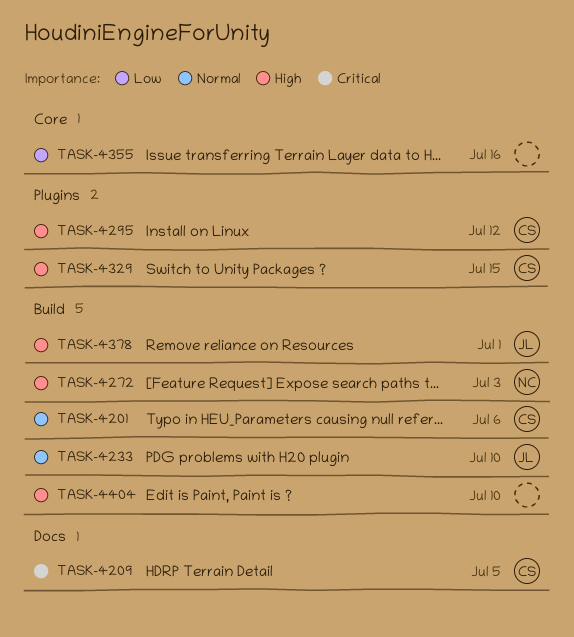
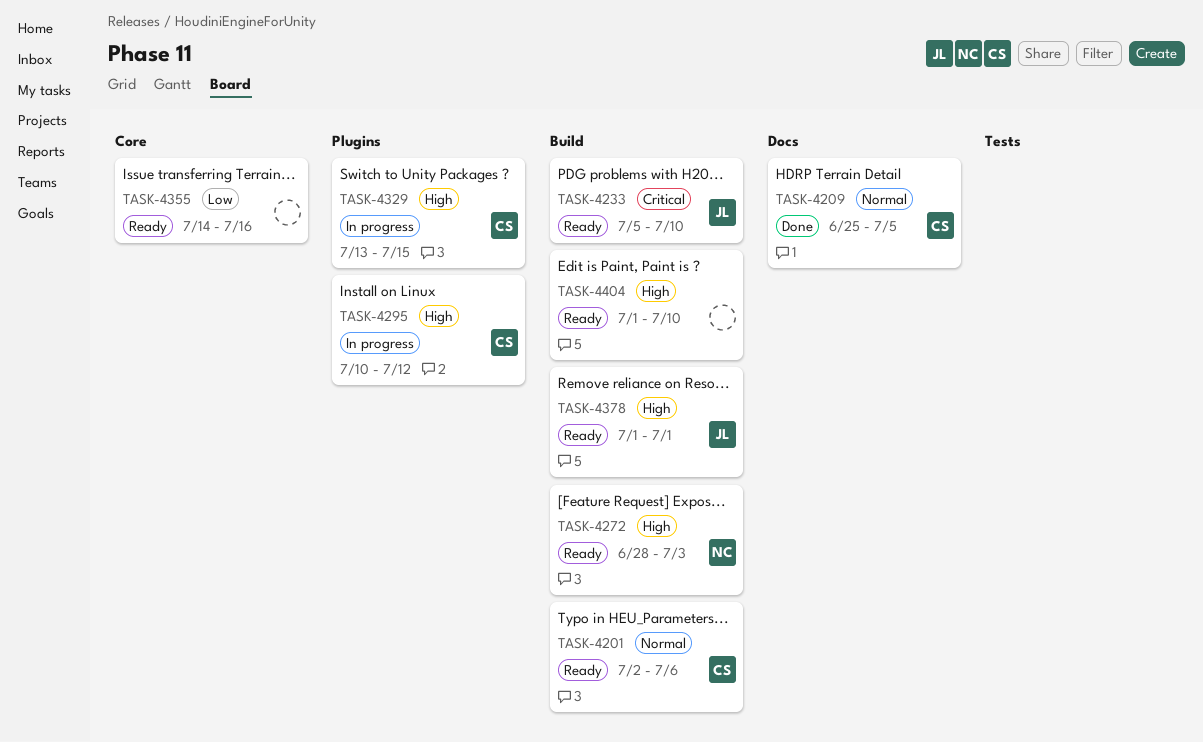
TASK-4209, priority: Critical -> Normal
TASK-4233, priority: Normal -> Critical

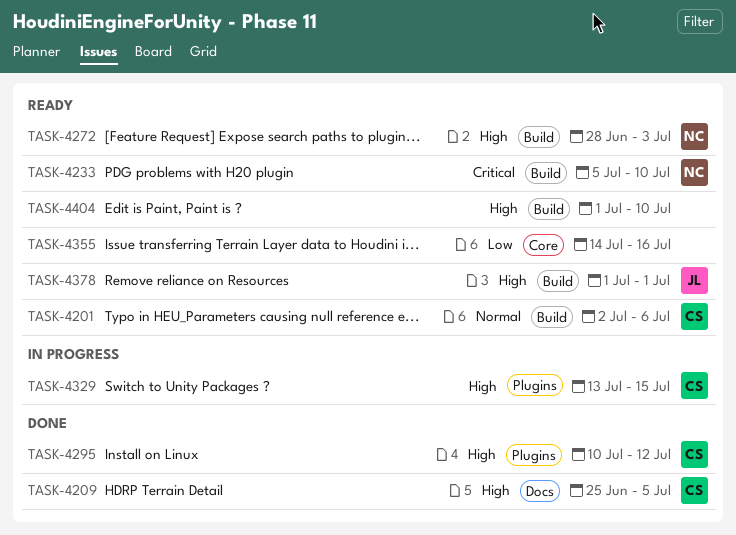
TASK-4209, priority: Normal -> High
TASK-4233, owner: JL -> NC
TASK-4295, status: In progress -> Done

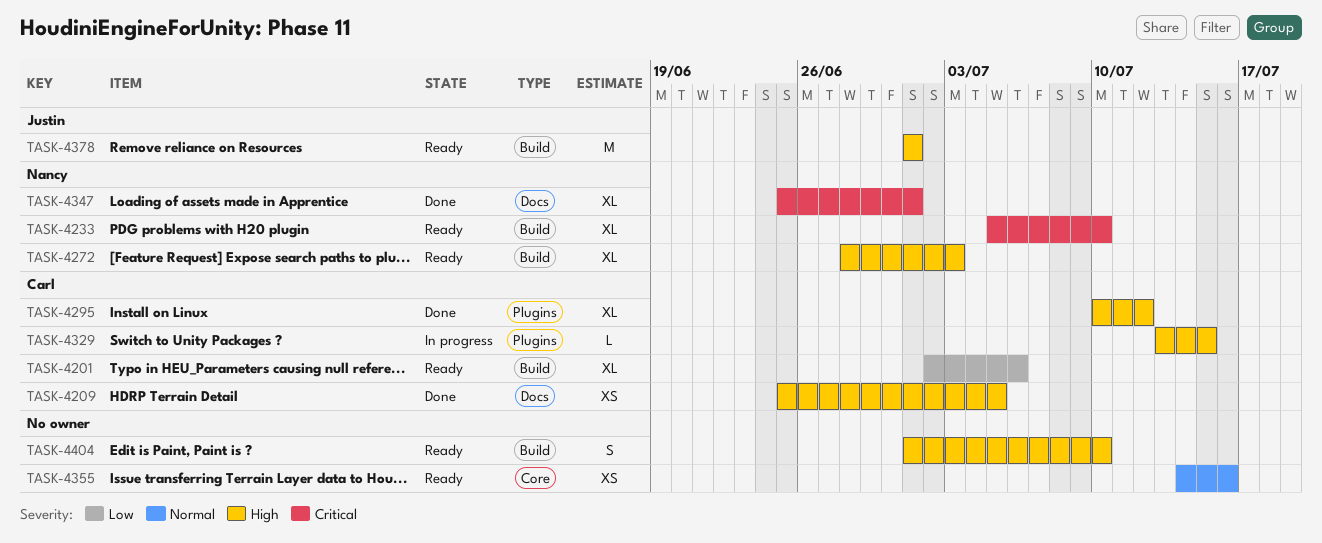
TASK-4201, priority: Normal -> Low
TASK-4347: none -> present
TASK-4355, priority: Low -> Normal

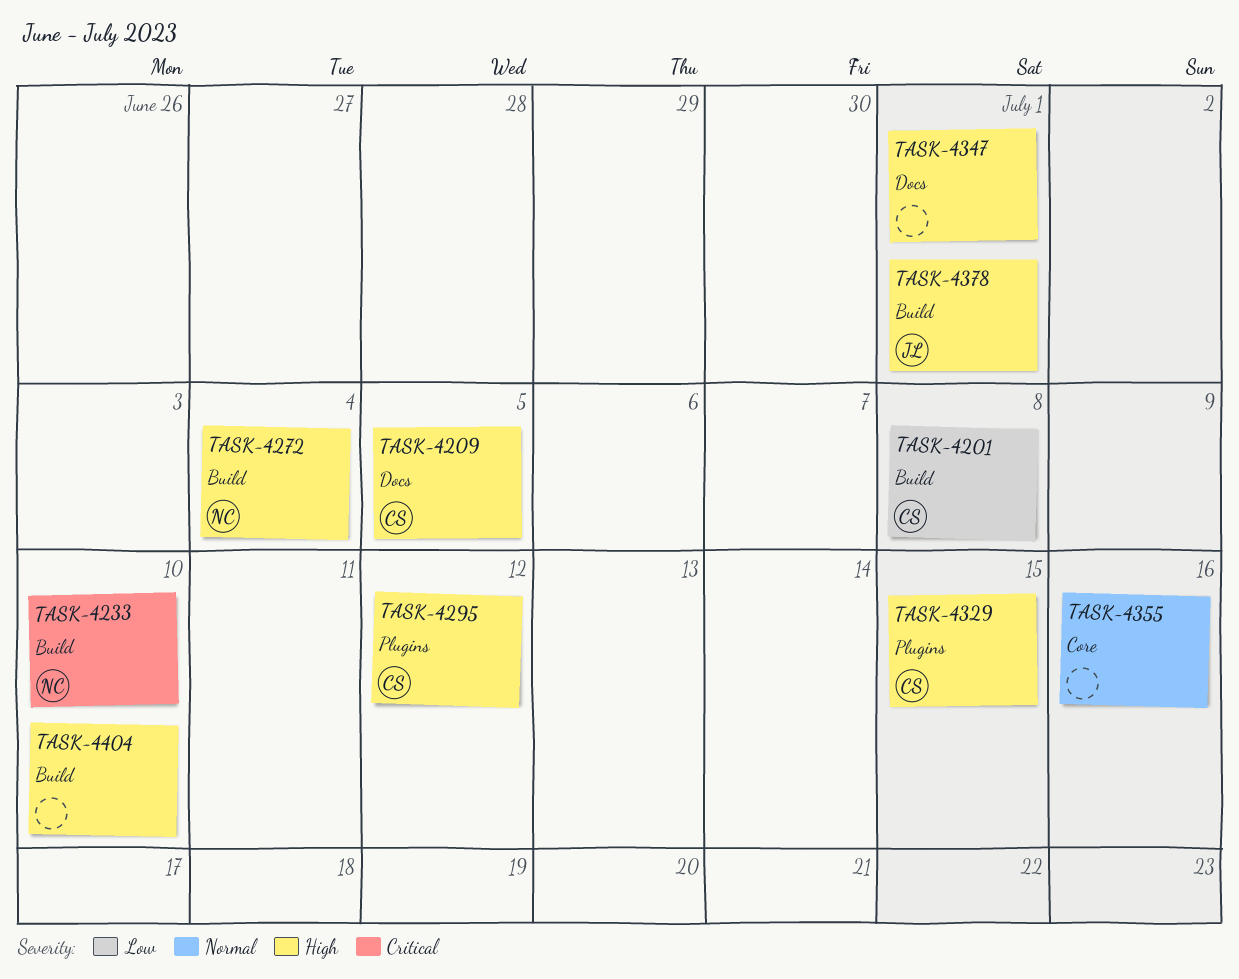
TASK-4201, due: Jul 6 -> Jul 8
TASK-4272, due: Jul 3 -> Jul 4
TASK-4347, owner: Nancy -> none
TASK-4347, priority: Critical -> High

